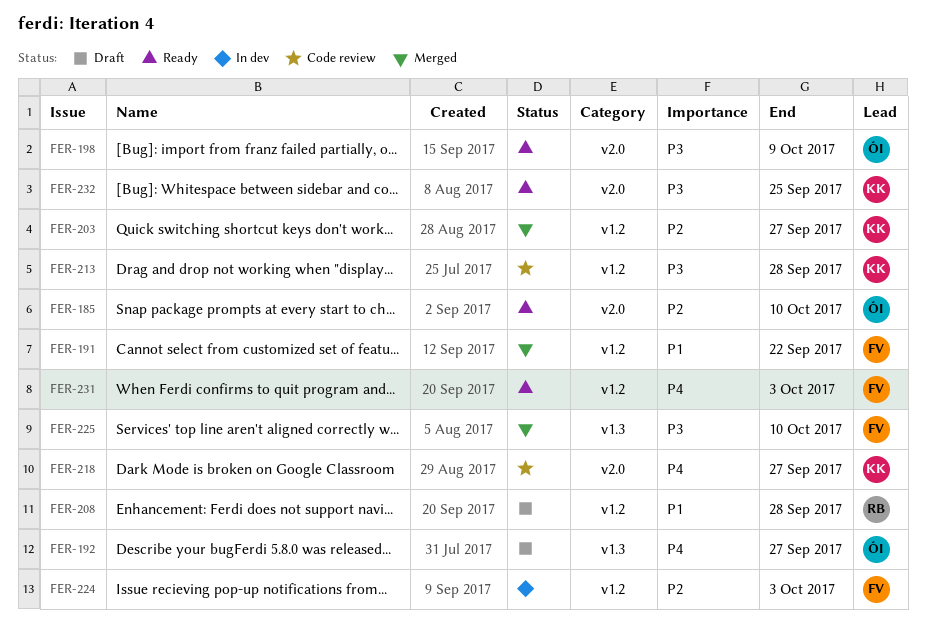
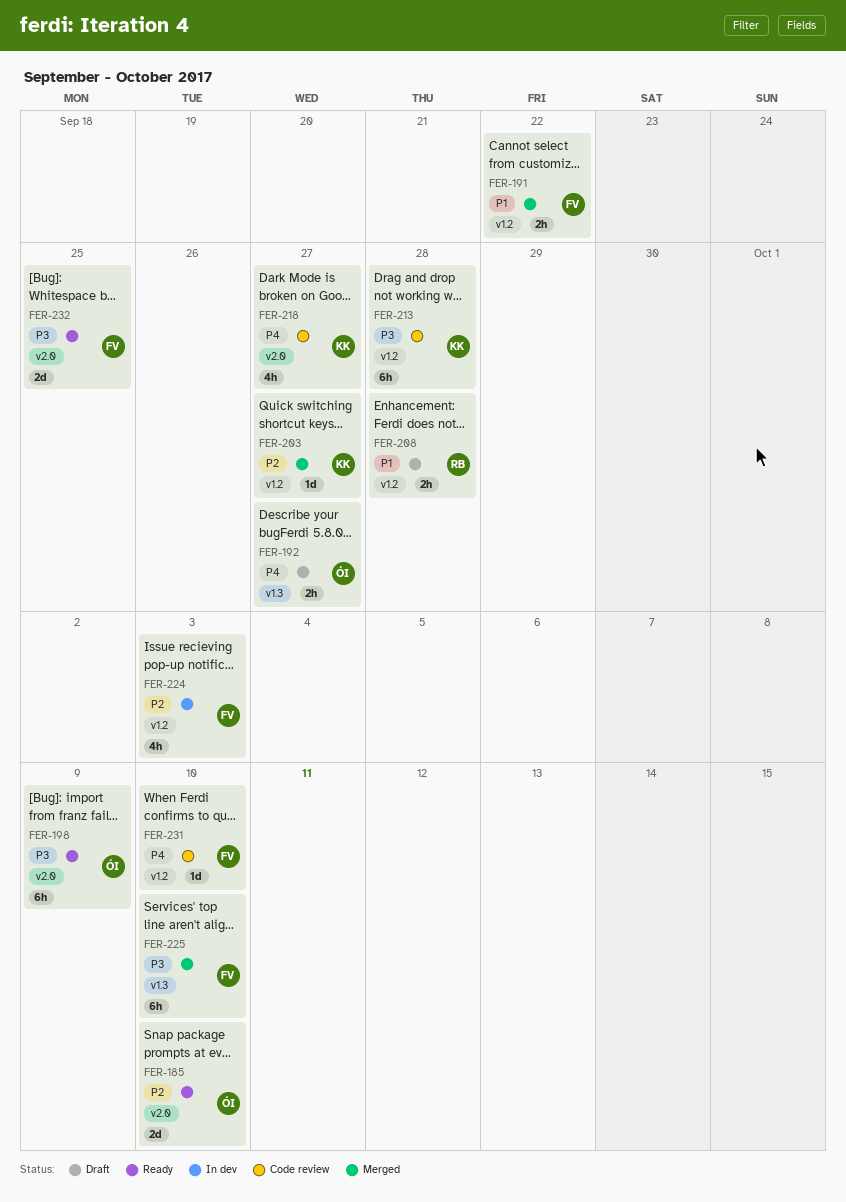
FER-231, status: Ready -> Code review
FER-231, due: Oct 3 -> Oct 10
FER-232, owner: KK -> FV

